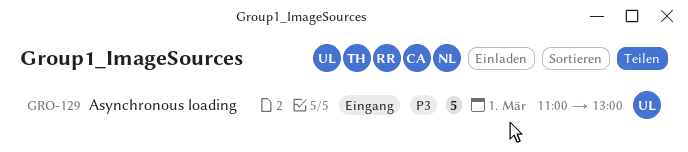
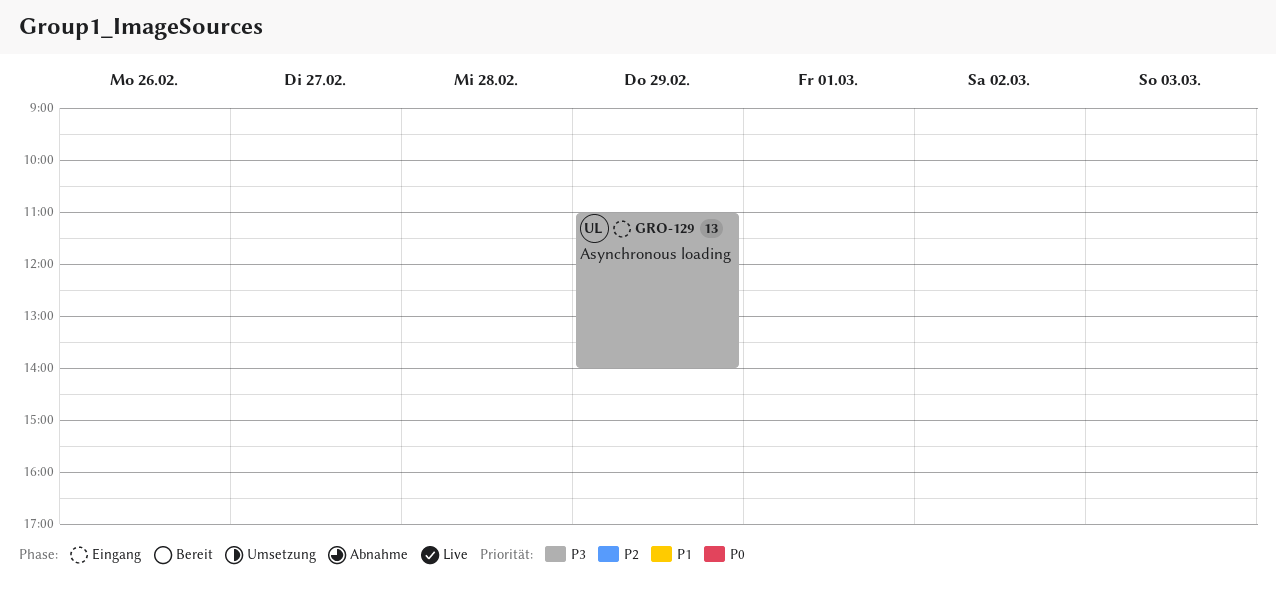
GRO-129, estimate: 5 -> 13
GRO-129, day: Mar 1 -> Feb 29
GRO-129, ends: 13:00 -> 14:00

